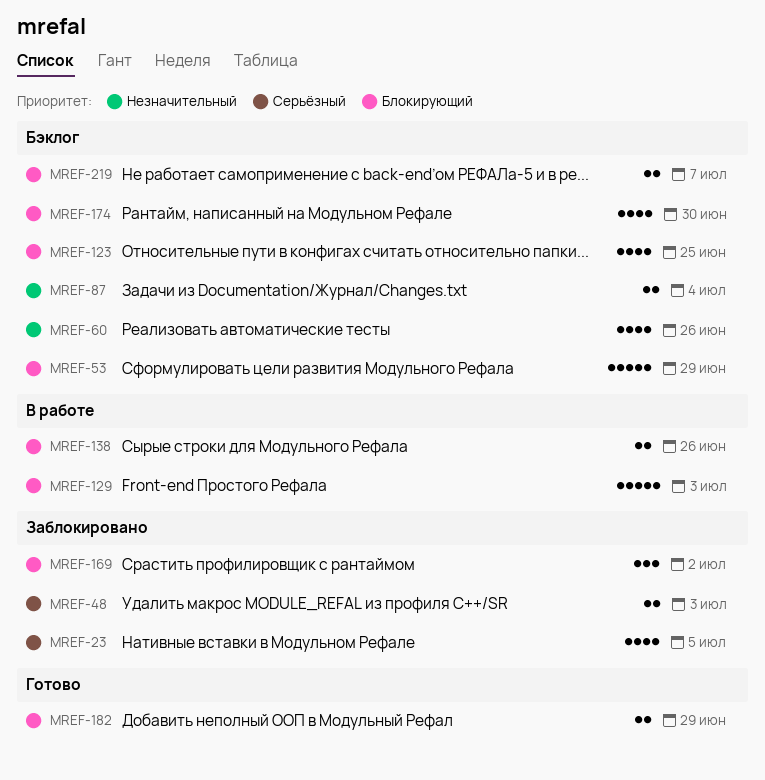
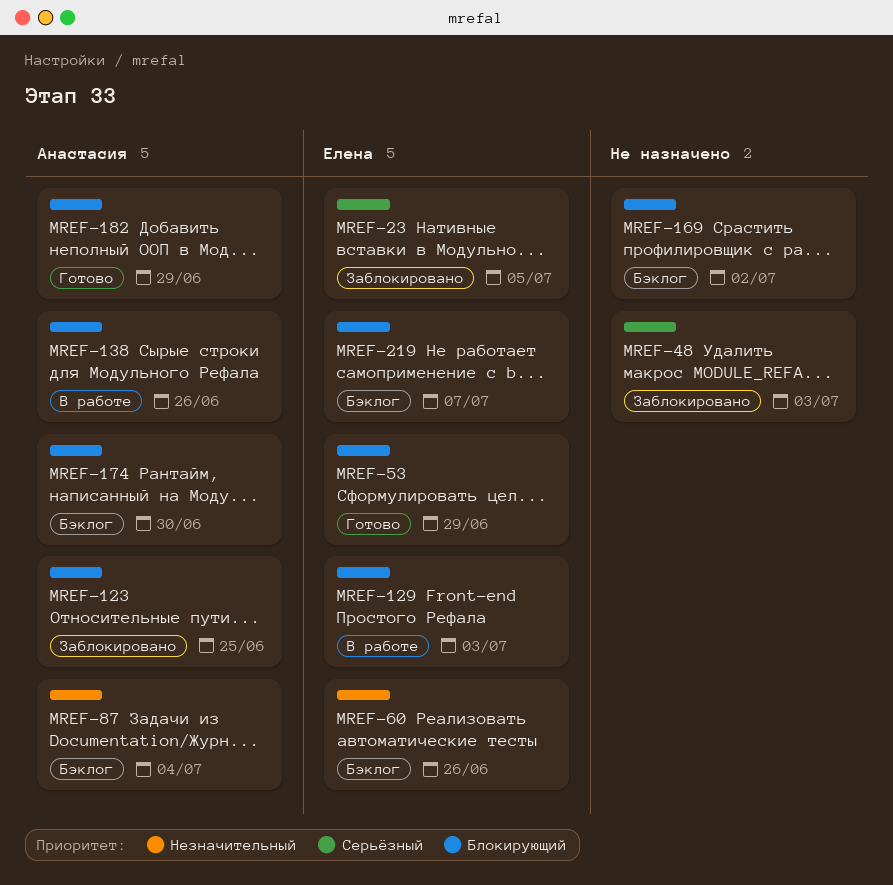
MREF-53, status: Бэклог -> Готово
MREF-123, status: Бэклог -> Заблокировано
MREF-169, status: Заблокировано -> Бэклог

